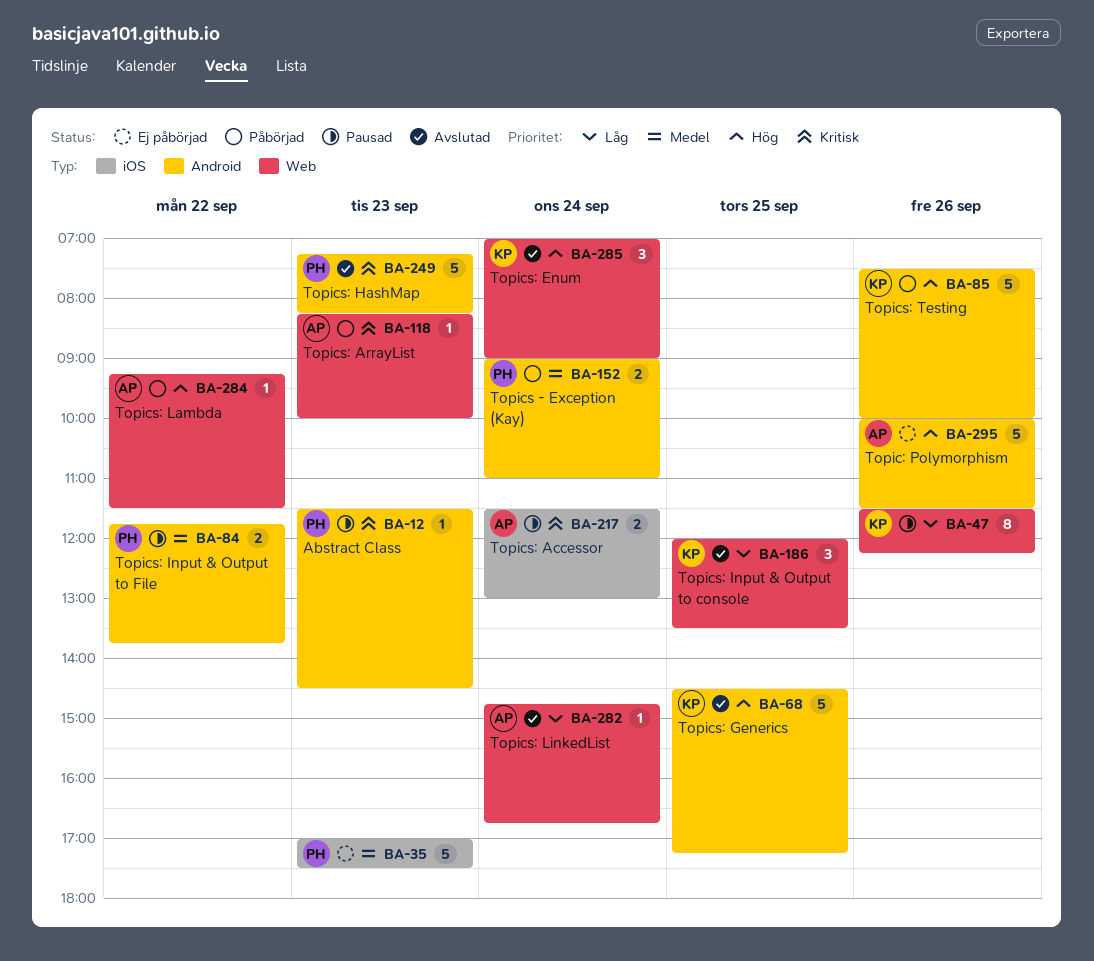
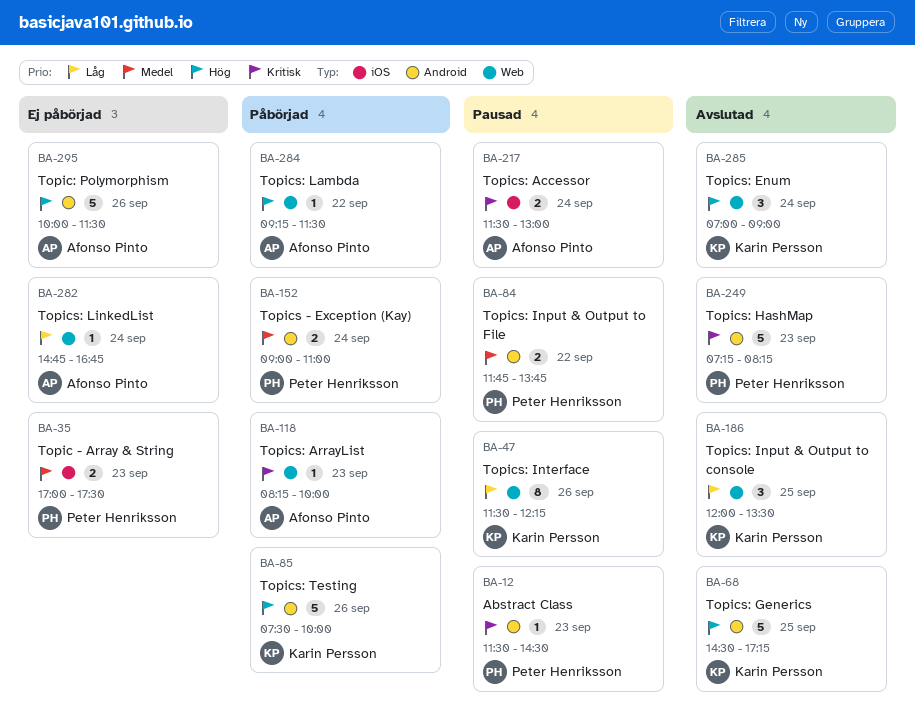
BA-35, estimate: 5 -> 2
BA-282, status: Avslutad -> Ej påbörjad

